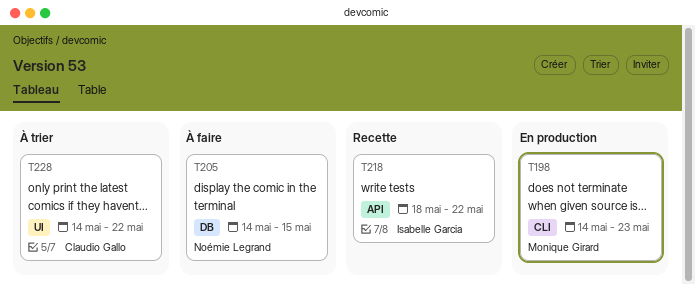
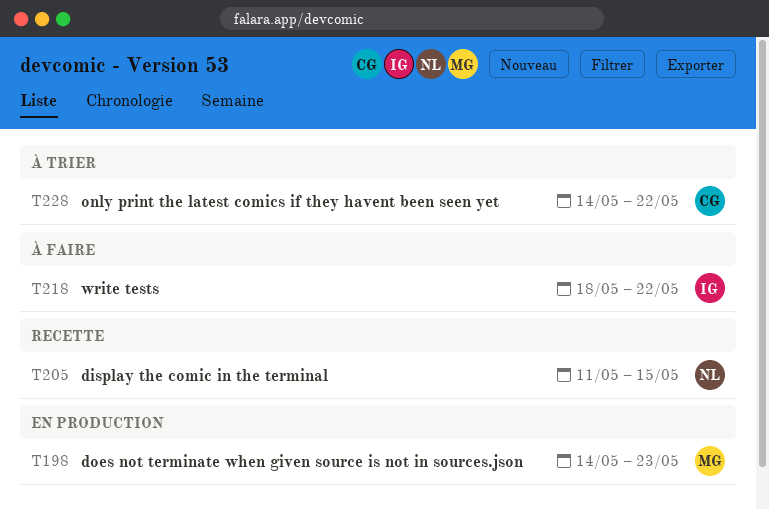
T205, status: À faire -> Recette
T205, start: May 14 -> May 11
T218, status: Recette -> À faire

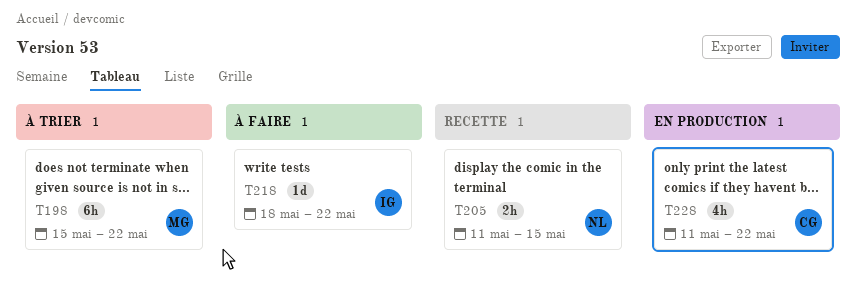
T198, status: En production -> À trier
T198, start: May 14 -> May 15
T198, due: May 23 -> May 22
T228, status: À trier -> En production
T228, start: May 14 -> May 11

